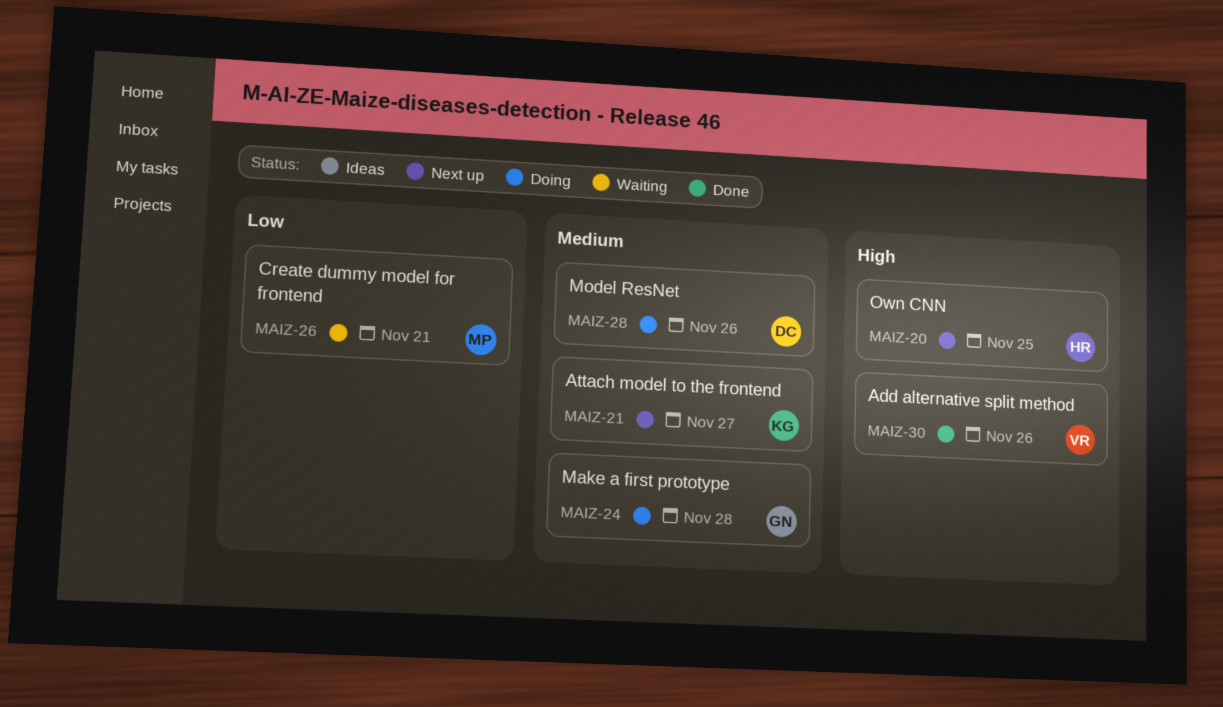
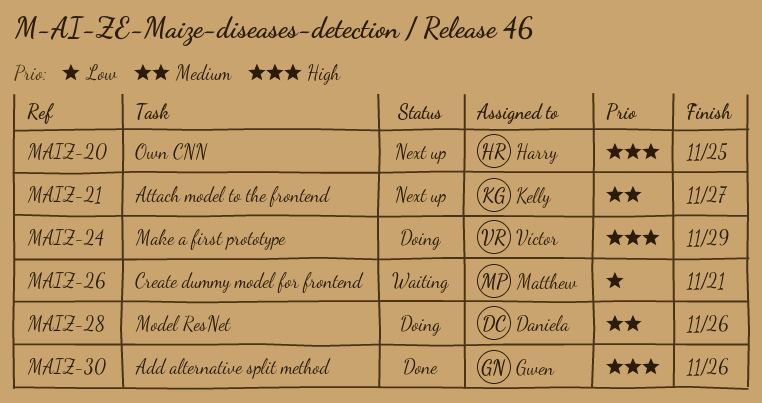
MAIZ-24, owner: Gwen -> Víctor
MAIZ-24, priority: Medium -> High
MAIZ-24, due: Nov 28 -> Nov 29
MAIZ-30, owner: Víctor -> Gwen

